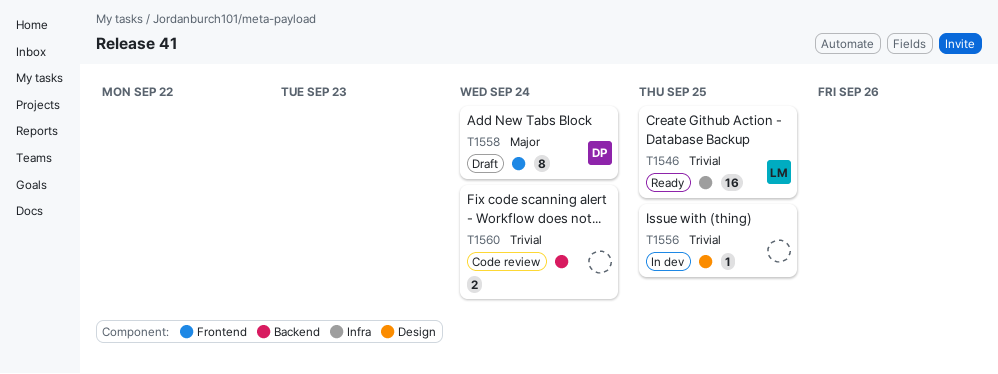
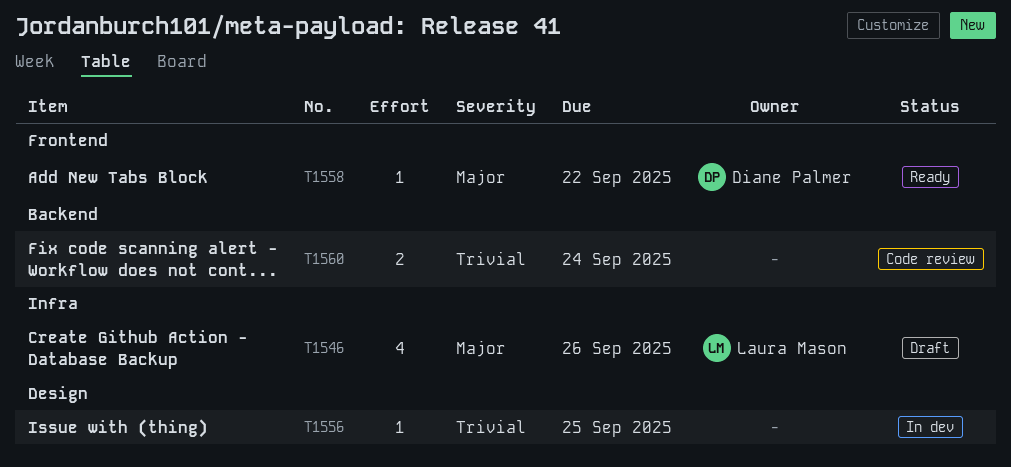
T1546, status: Ready -> Draft
T1546, priority: Trivial -> Major
T1546, estimate: 16 -> 4
T1546, due: Sep 25 -> Sep 26
T1558, status: Draft -> Ready
T1558, estimate: 8 -> 1
T1558, due: Sep 24 -> Sep 22

